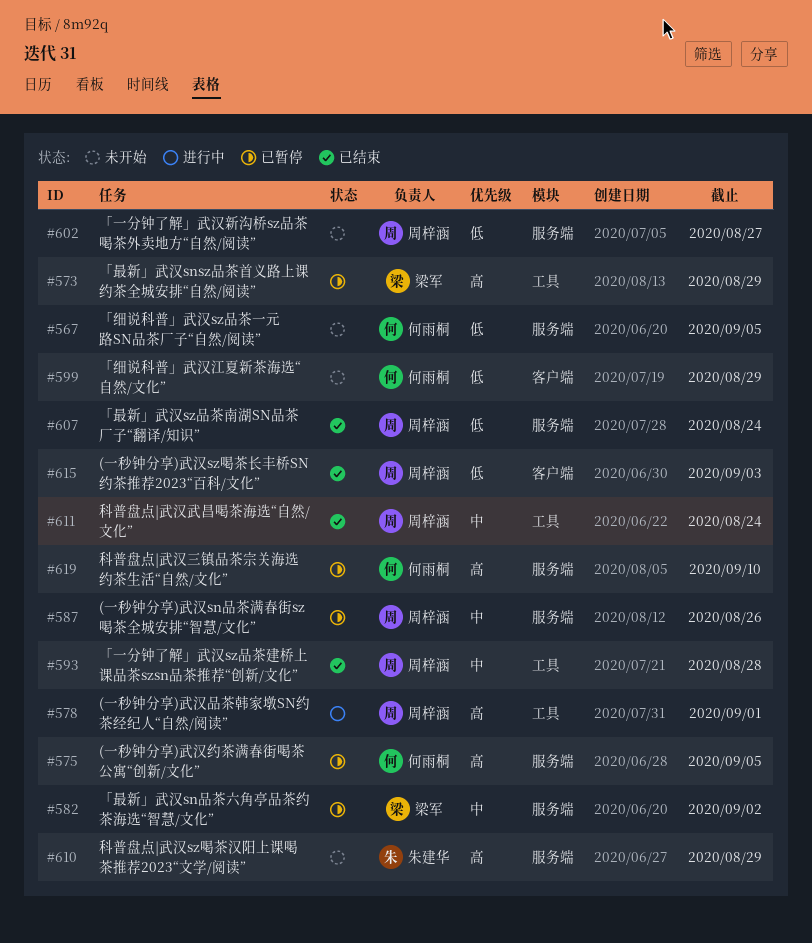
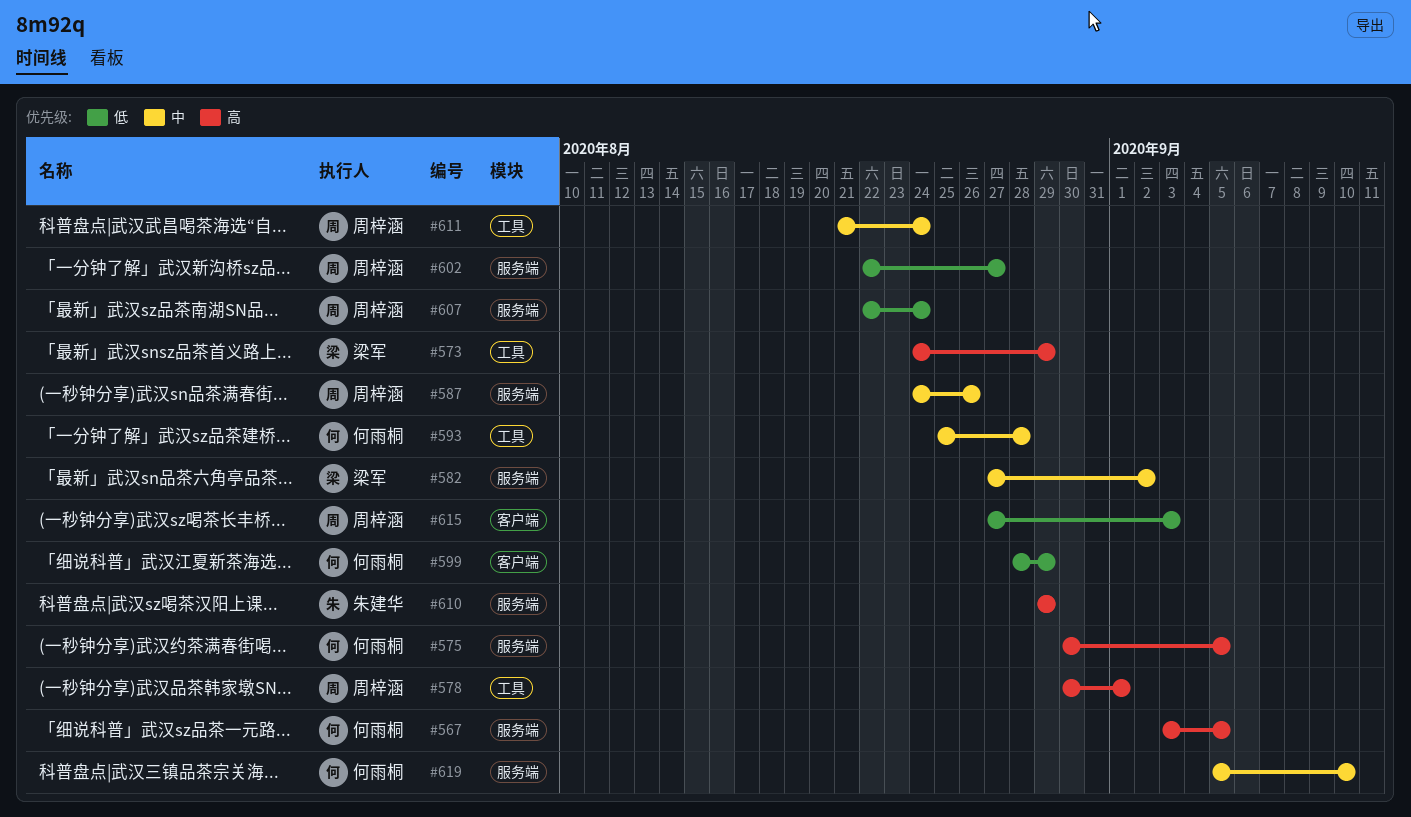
#567, priority: 低 -> 高
#593, owner: 周梓涵 -> 何雨桐
#619, priority: 高 -> 中

